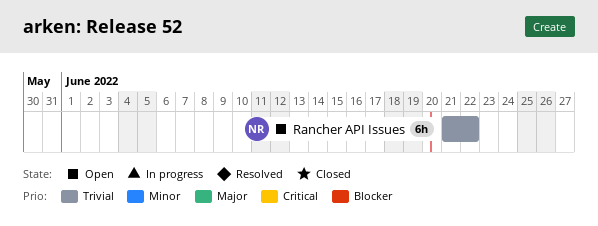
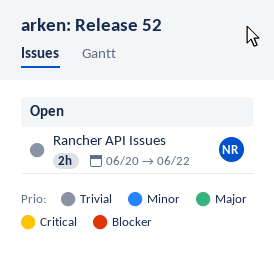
Rancher API Issues, estimate: 6h -> 2h
Rancher API Issues, start: Jun 21 -> Jun 20

